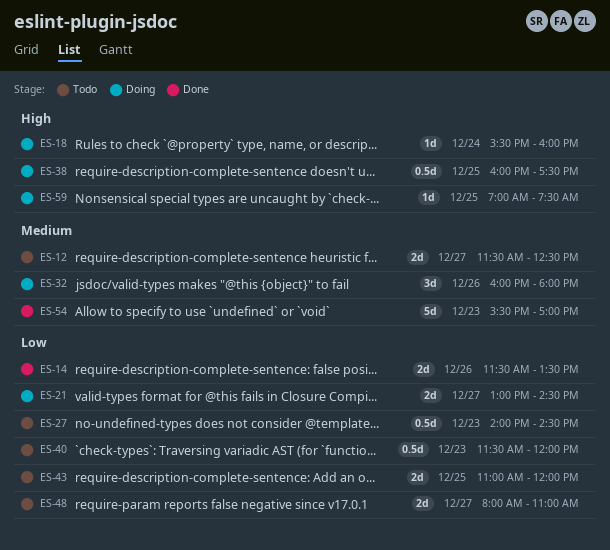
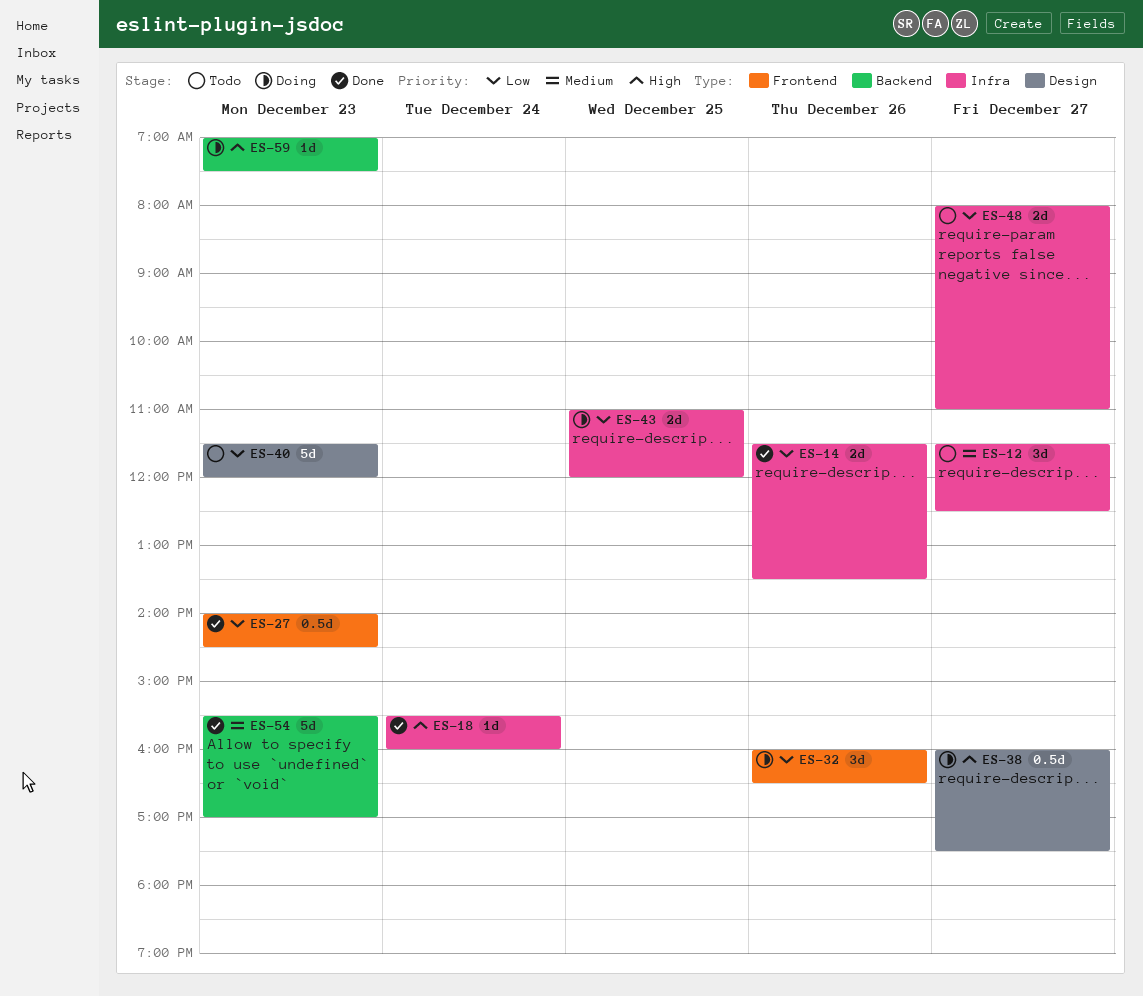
ES-12, estimate: 2d -> 3d
ES-18, status: Doing -> Done
ES-21: present -> none
ES-27, status: Todo -> Done
ES-32, priority: Medium -> Low
ES-32, ends: 18:00 -> 16:30
ES-38, day: Dec 25 -> Dec 27
ES-40, estimate: 0.5d -> 5d
ES-43, status: Todo -> Doing
ES-59, day: Dec 25 -> Dec 23

